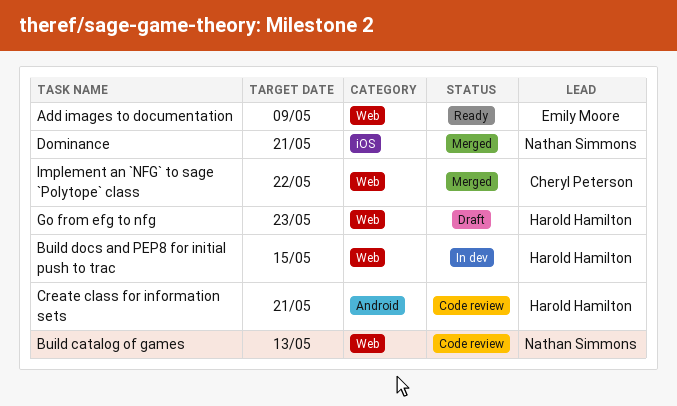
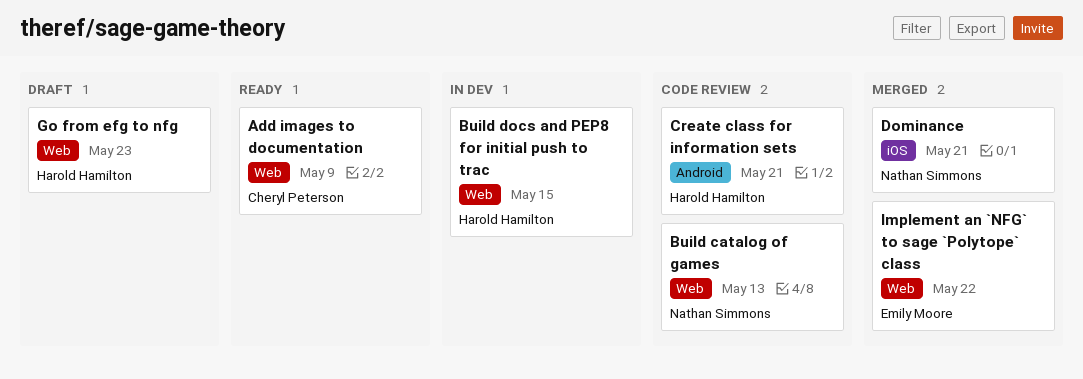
Add images to documentation, owner: Emily Moore -> Cheryl Peterson
Implement an `NFG` to sage `Polytope` class, owner: Cheryl Peterson -> Emily Moore

